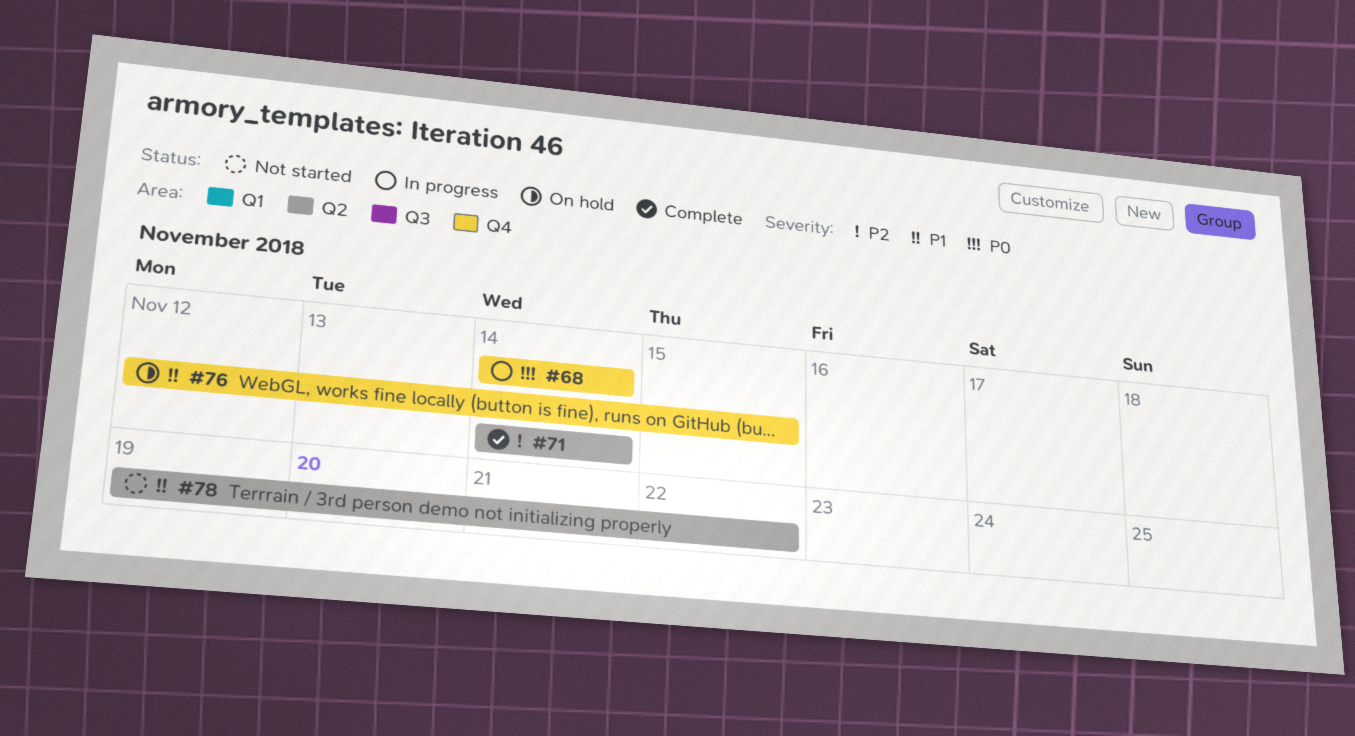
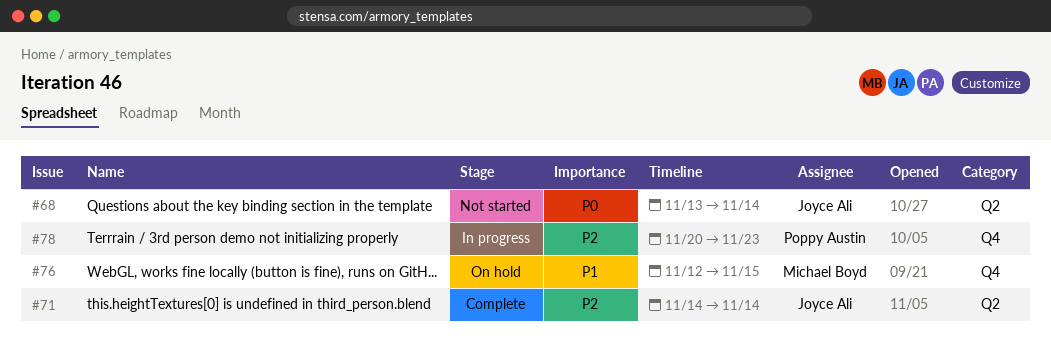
#68, status: In progress -> Not started
#68, label: Q4 -> Q2
#68, start: Nov 14 -> Nov 13
#78, status: Not started -> In progress
#78, priority: P1 -> P2
#78, label: Q2 -> Q4
#78, start: Nov 19 -> Nov 20
#78, due: Nov 22 -> Nov 23

